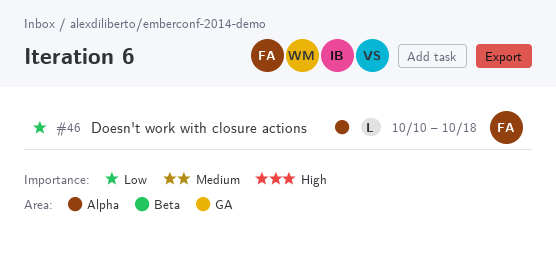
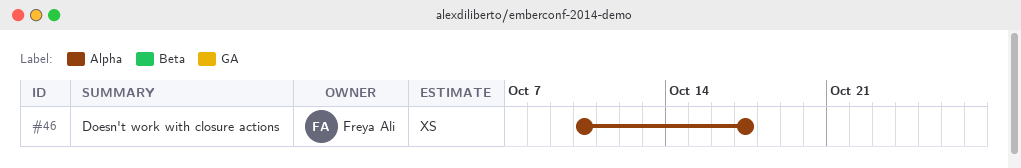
#46, estimate: L -> XS
#46, due: Oct 18 -> Oct 17

